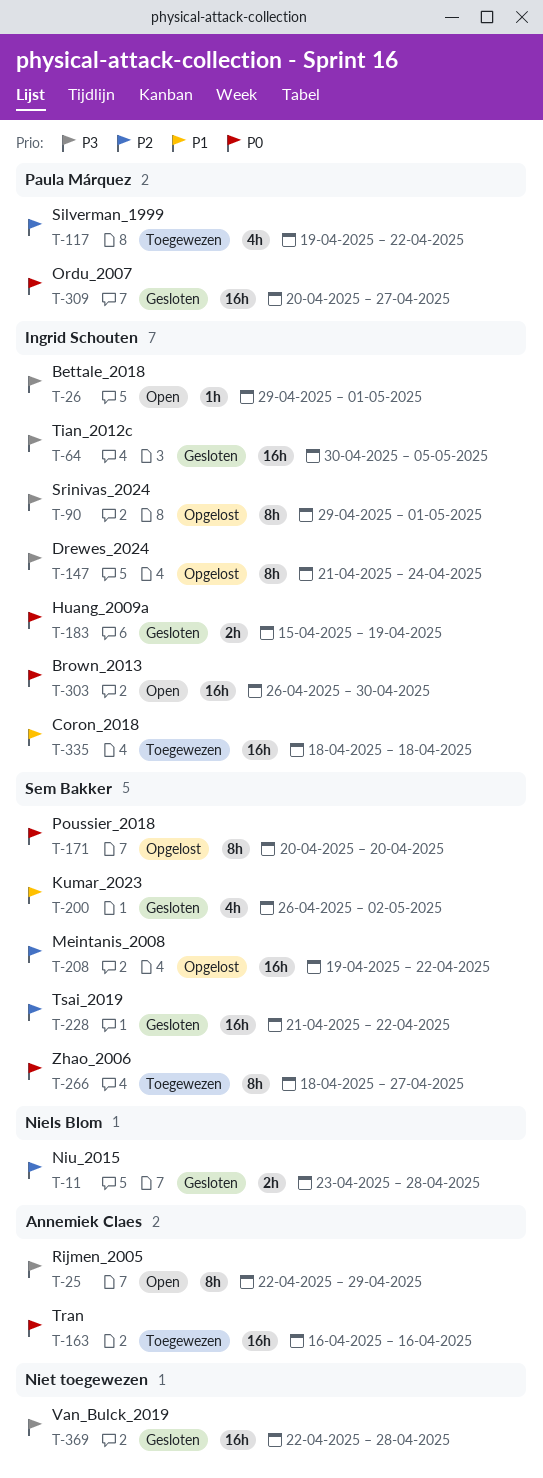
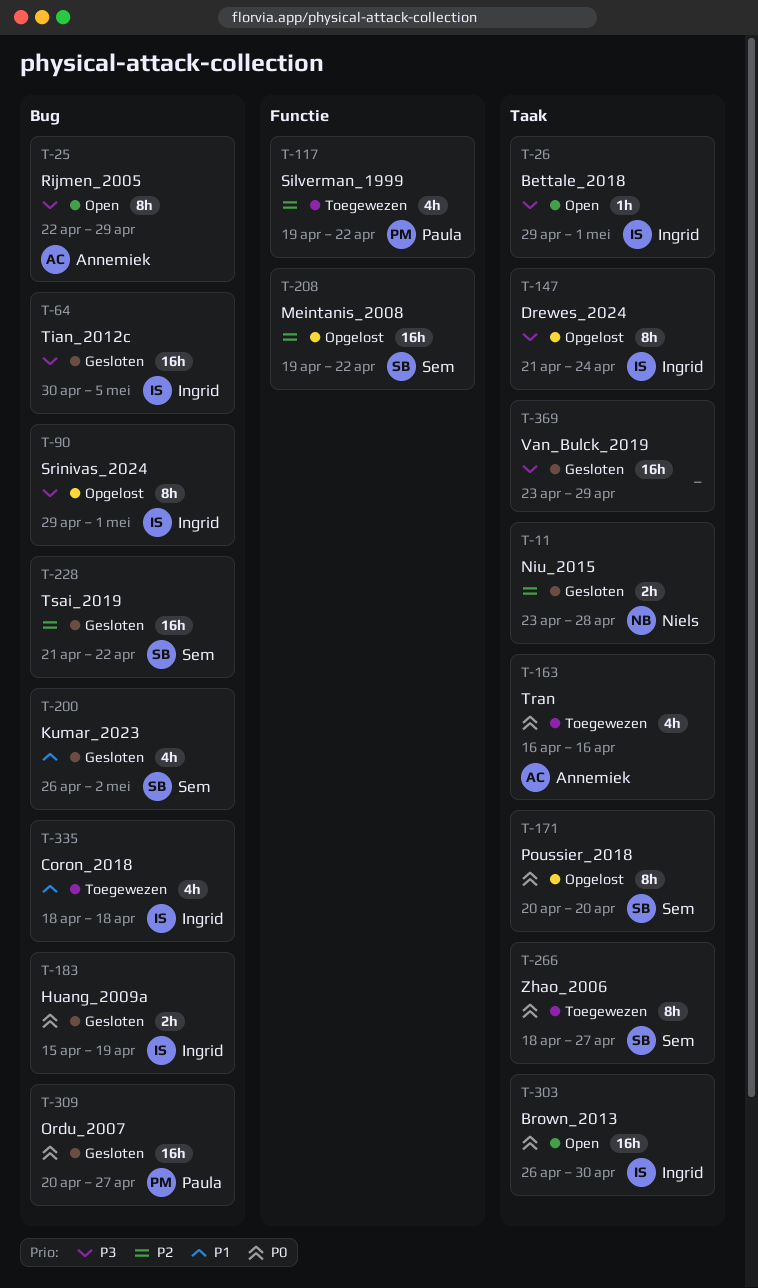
T-163, estimate: 16h -> 4h
T-335, estimate: 16h -> 4h
T-369, start: Apr 22 -> Apr 23
T-369, due: Apr 28 -> Apr 29

